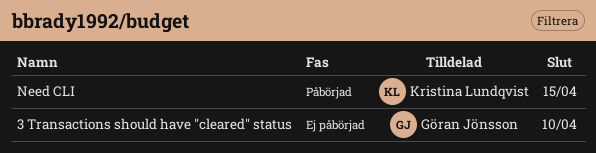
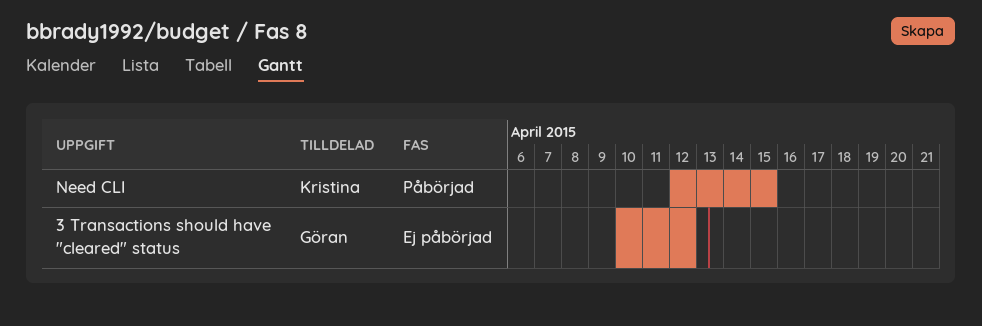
3 Transactions should have "cleared" status, due: Apr 10 -> Apr 12

